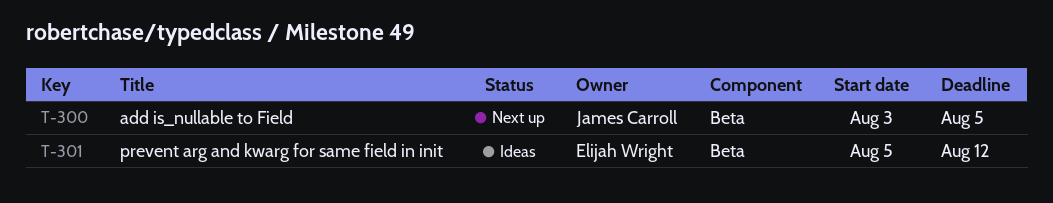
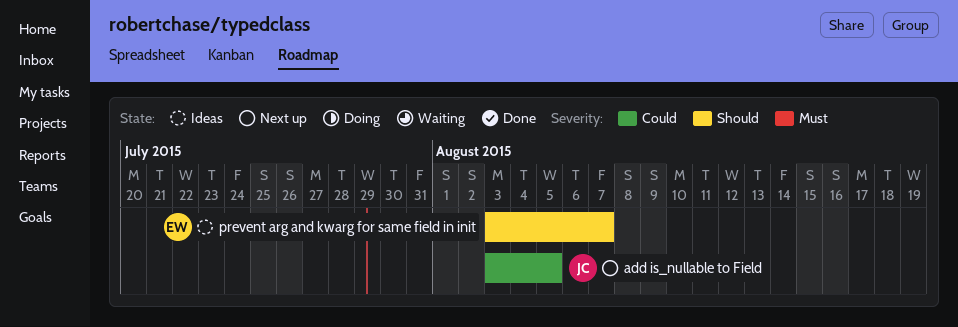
prevent arg and kwarg for same field in init, start: Aug 5 -> Aug 3
prevent arg and kwarg for same field in init, due: Aug 12 -> Aug 7

